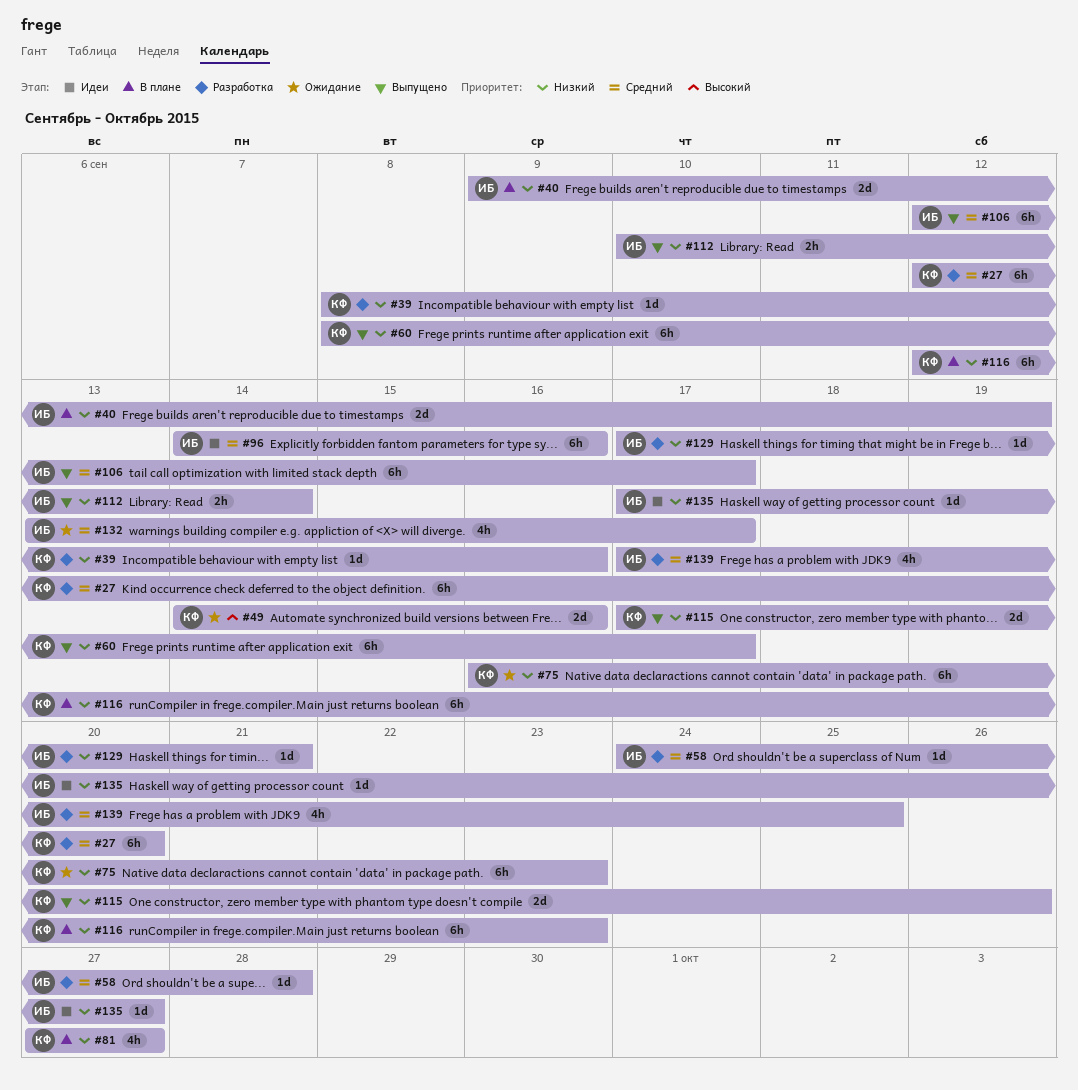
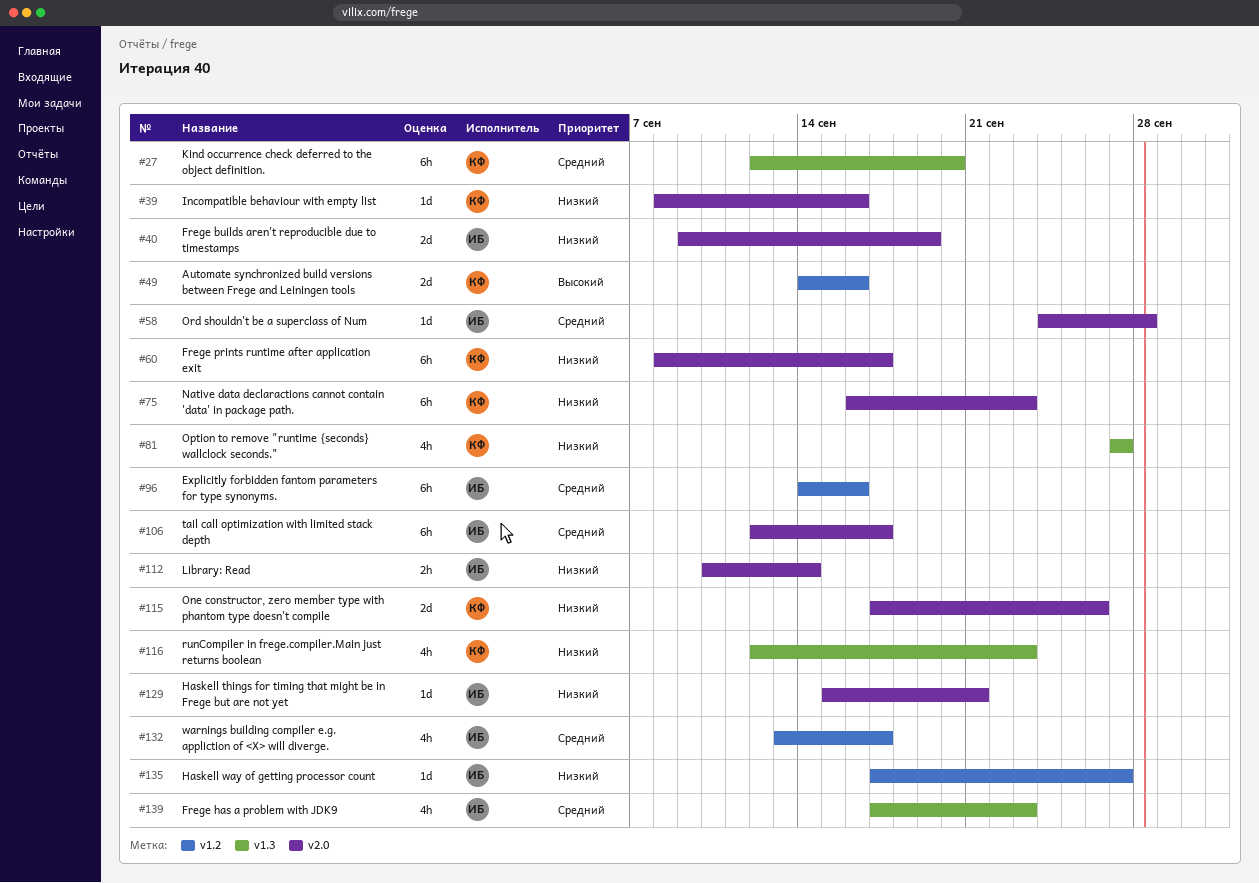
#116, estimate: 6h -> 4h
#129, start: Sep 17 -> Sep 15
#139, due: Sep 25 -> Sep 23

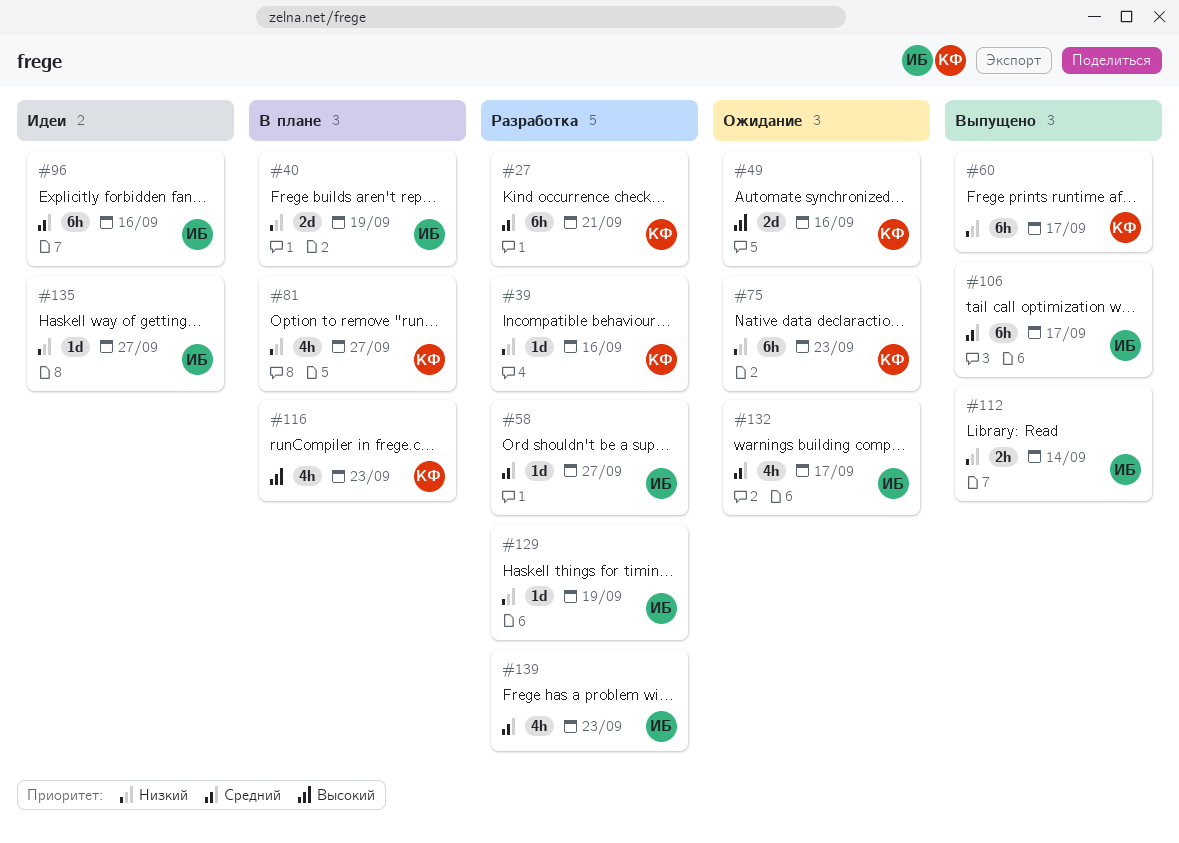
#27, due: Sep 20 -> Sep 21
#58, due: Sep 28 -> Sep 27
#115: present -> none
#116, priority: Низкий -> Высокий
#129, due: Sep 21 -> Sep 19

